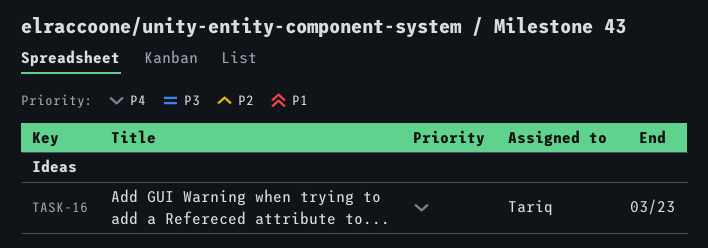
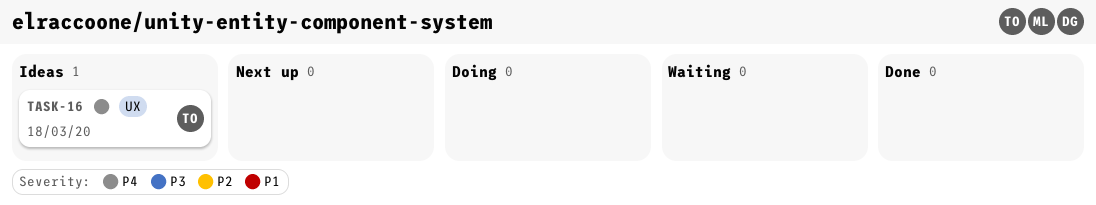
TASK-16, due: Mar 23 -> Mar 18

